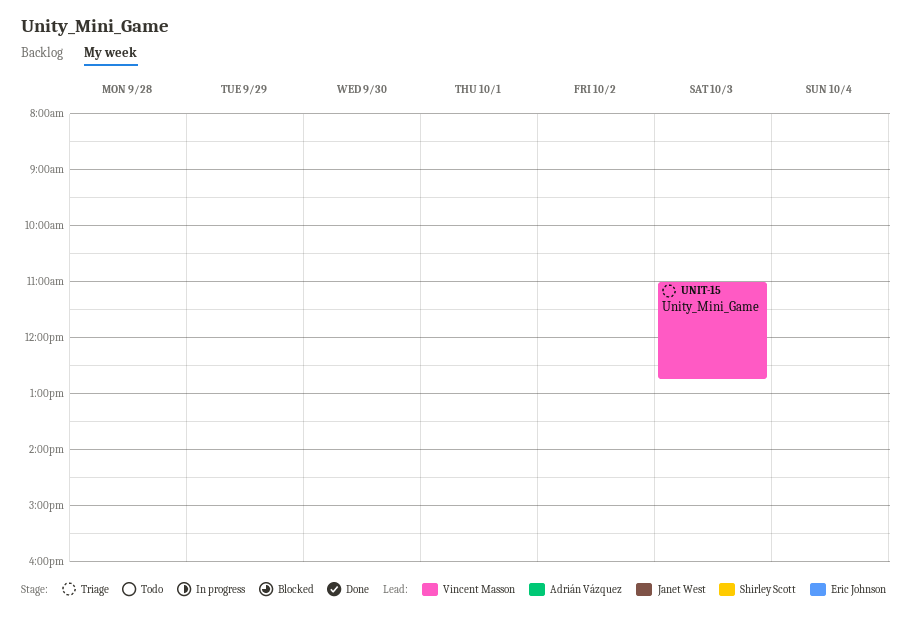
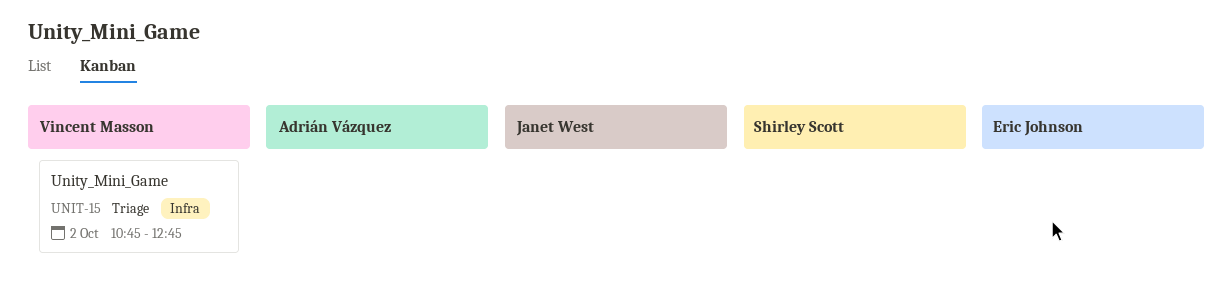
UNIT-15, day: Oct 3 -> Oct 2
UNIT-15, begins: 11:00 -> 10:45

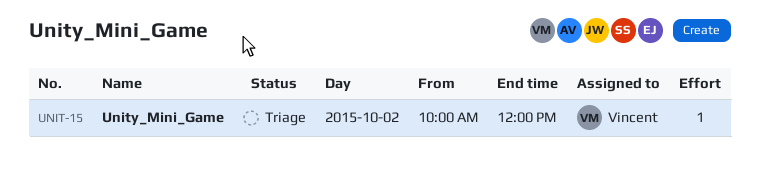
UNIT-15, begins: 10:45 -> 10:00
UNIT-15, ends: 12:45 -> 12:00

